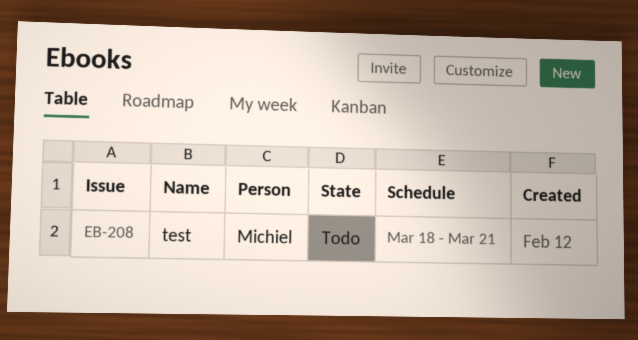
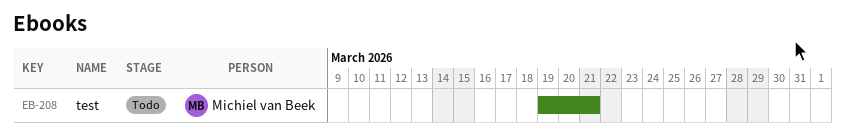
EB-208, start: Mar 18 -> Mar 19

